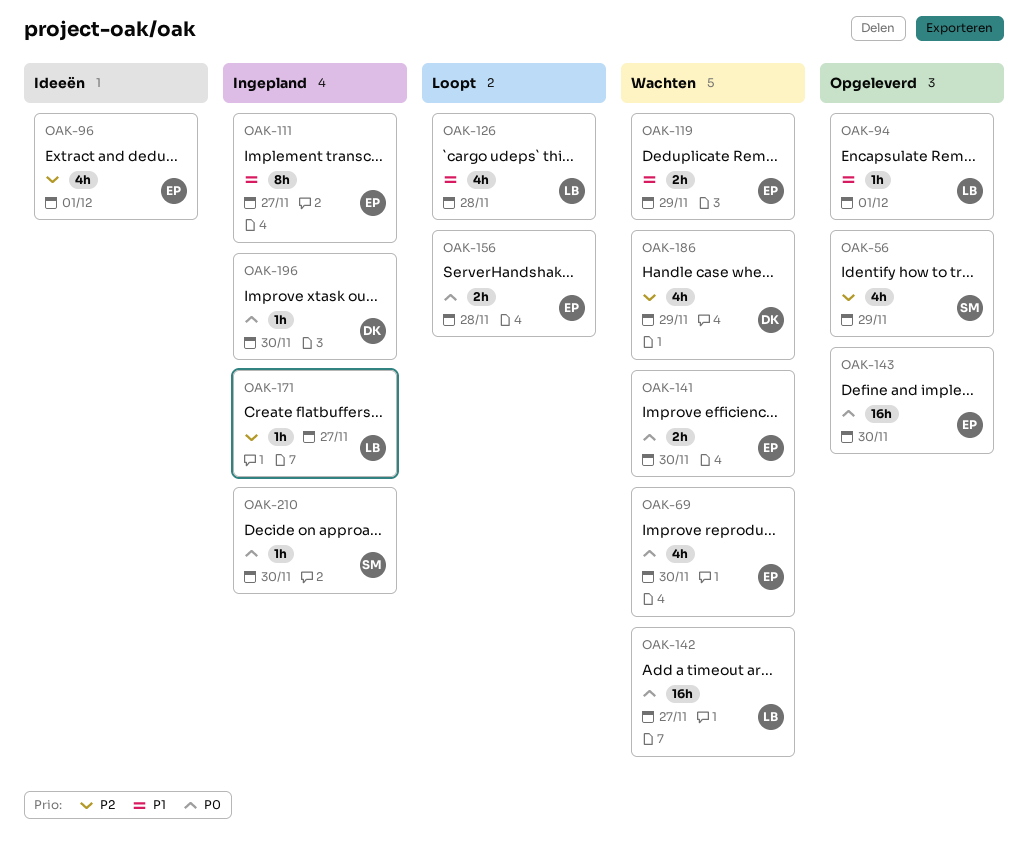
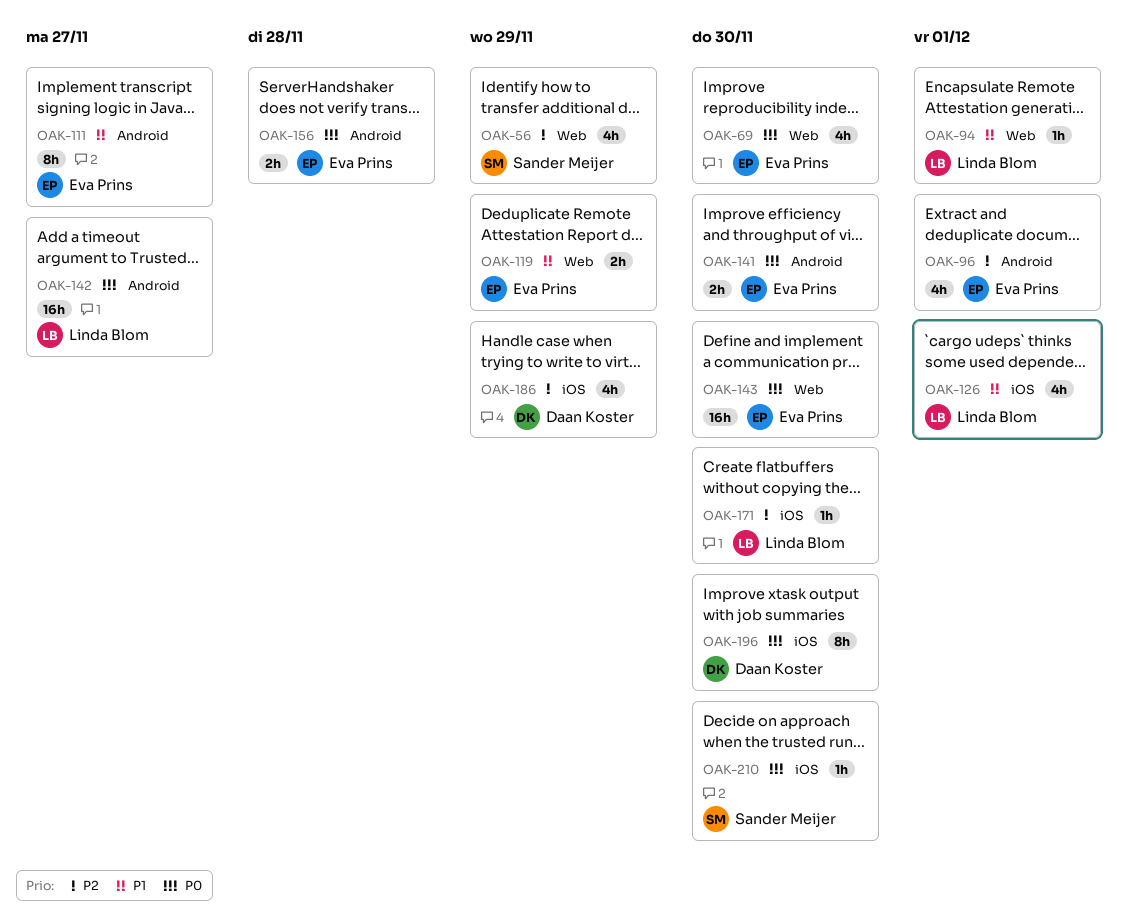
OAK-126, due: Nov 28 -> Dec 1
OAK-171, due: Nov 27 -> Nov 30
OAK-196, estimate: 1h -> 8h

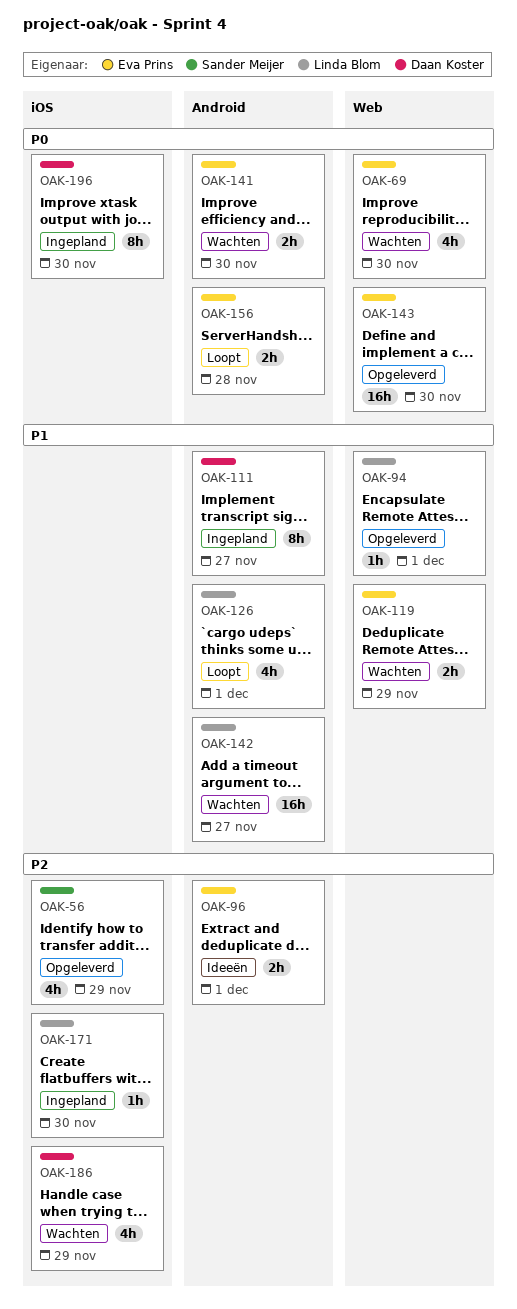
OAK-56, label: Web -> iOS
OAK-96, estimate: 4h -> 2h
OAK-111, owner: Eva Prins -> Daan Koster
OAK-126, label: iOS -> Android
OAK-142, priority: P0 -> P1
OAK-210: present -> none

